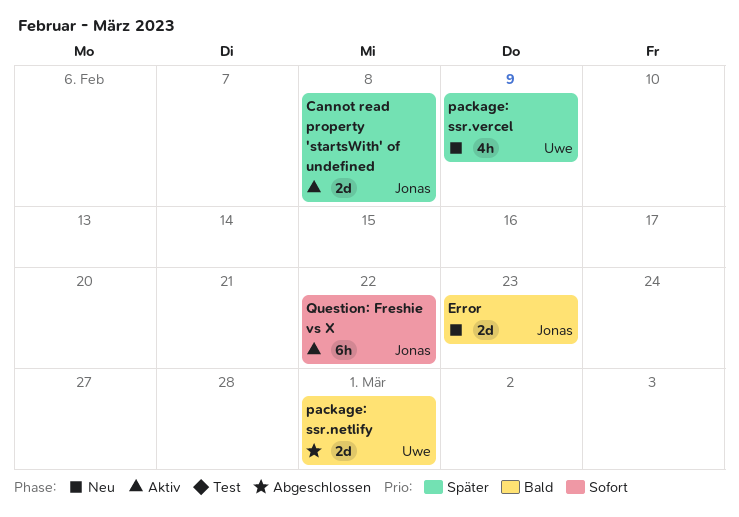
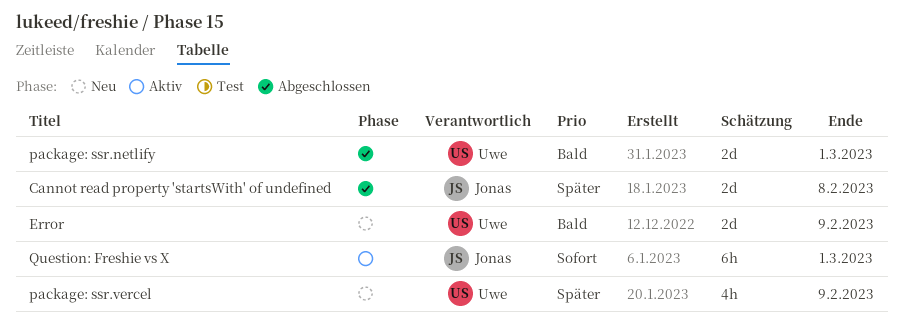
Cannot read property 'startsWith' of undefined, status: Aktiv -> Abgeschlossen
Error, owner: Jonas -> Uwe
Error, due: Feb 23 -> Feb 9
Question: Freshie vs X, due: Feb 22 -> Mar 1

